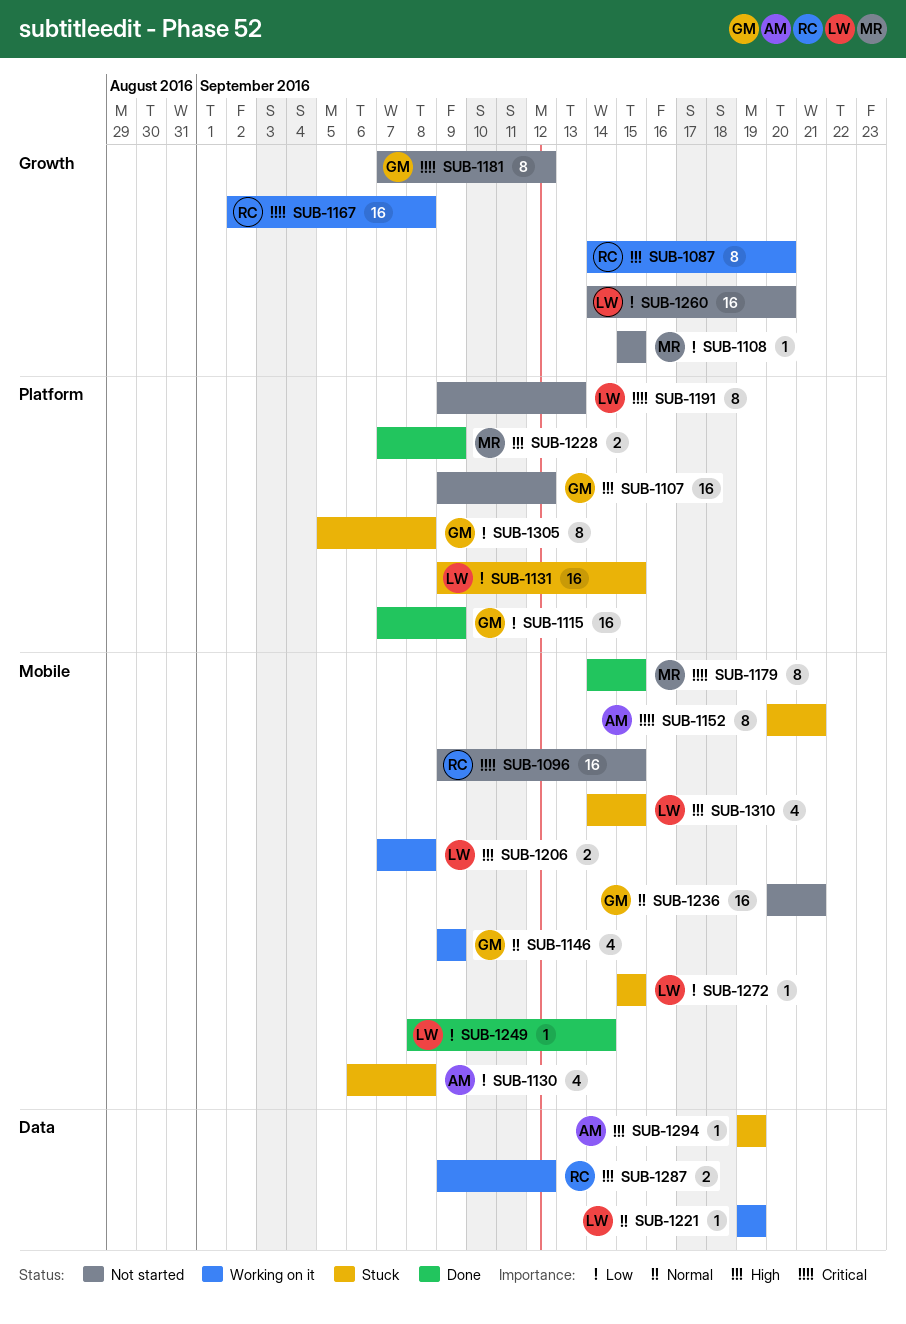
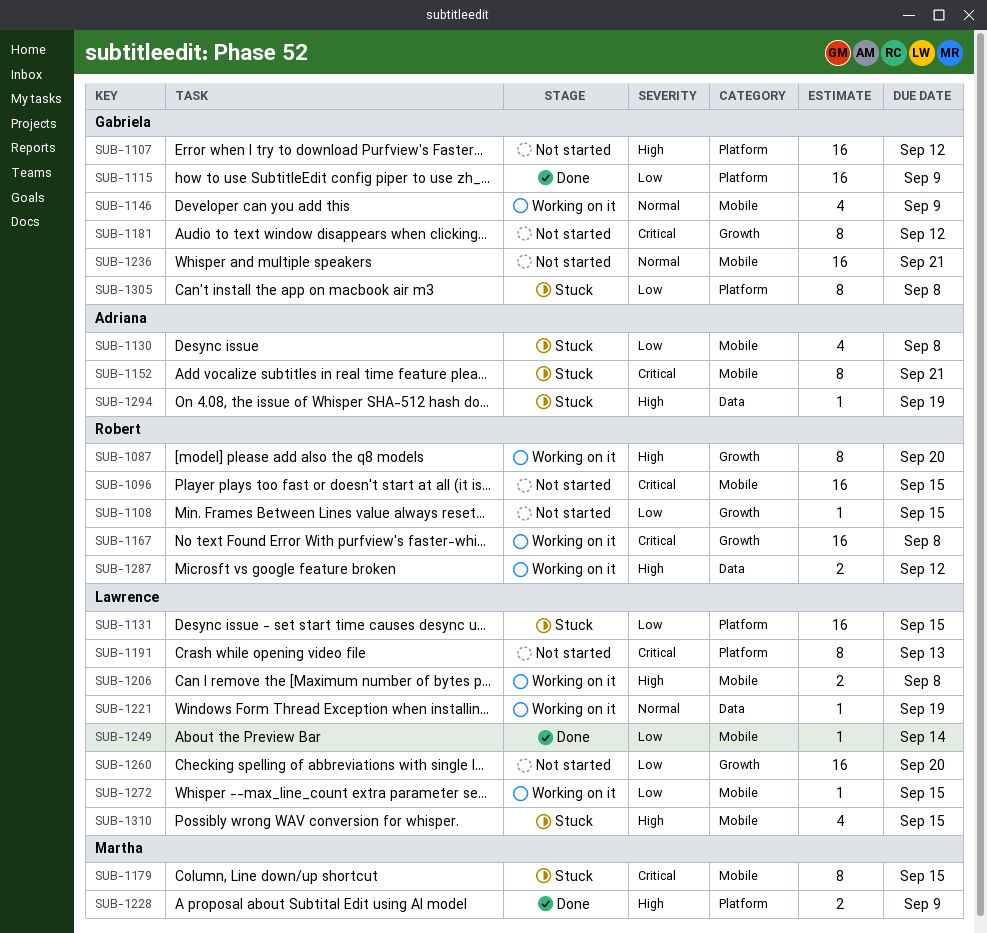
SUB-1108, owner: Martha -> Robert
SUB-1179, status: Done -> Stuck
SUB-1272, status: Stuck -> Working on it

